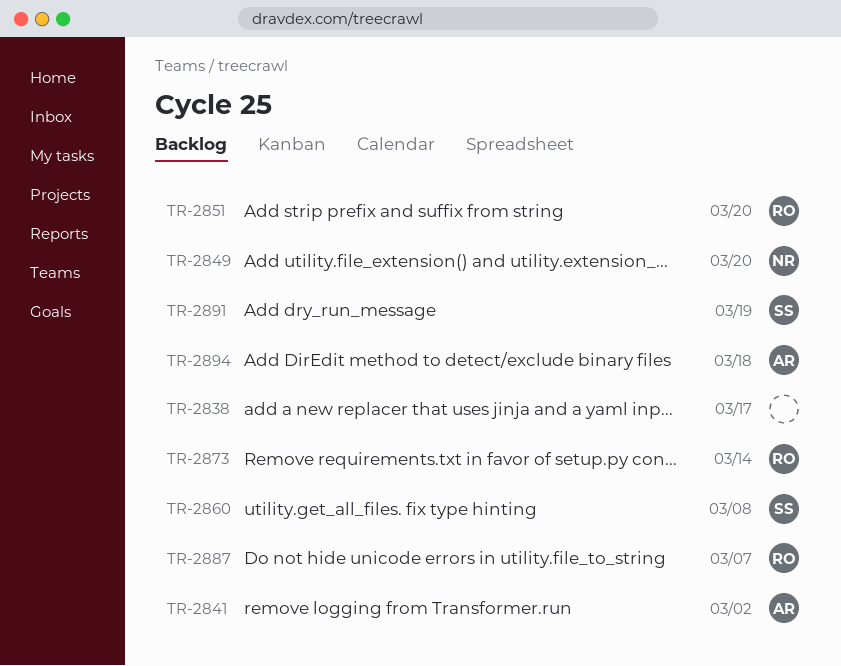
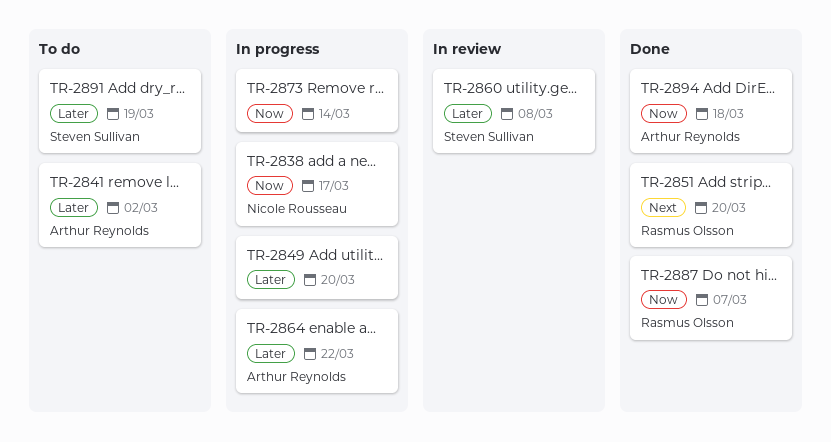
TR-2838, owner: none -> Nicole Rousseau
TR-2849, owner: Nicole Rousseau -> none
TR-2864: none -> present
TR-2873, owner: Rasmus Olsson -> none

